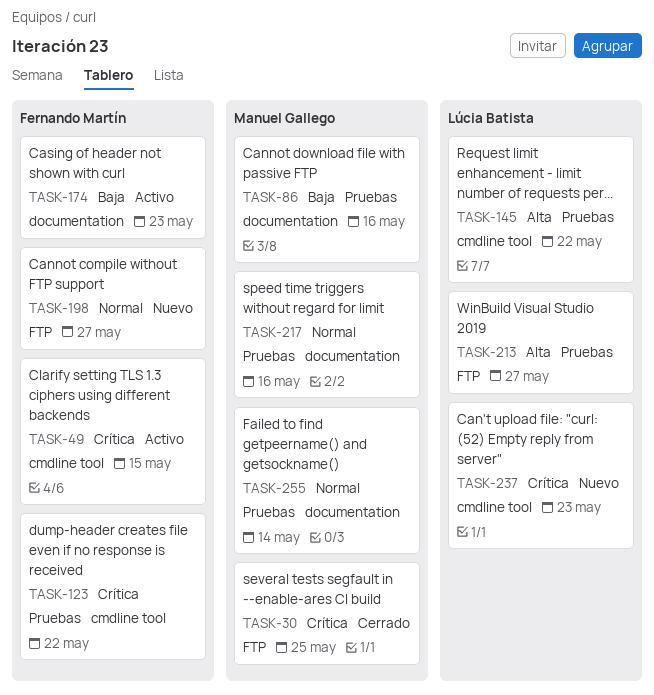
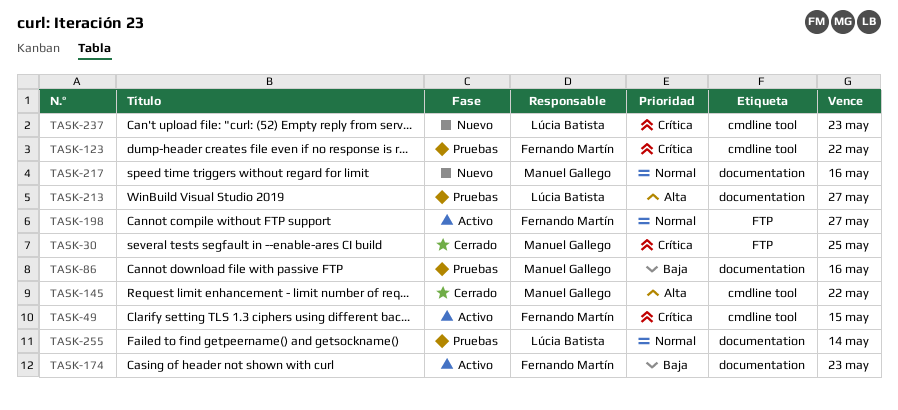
TASK-145, status: Pruebas -> Cerrado
TASK-145, owner: Lúcia Batista -> Manuel Gallego
TASK-198, status: Nuevo -> Activo
TASK-213, label: FTP -> documentation
TASK-217, status: Pruebas -> Nuevo
TASK-255, owner: Manuel Gallego -> Lúcia Batista

